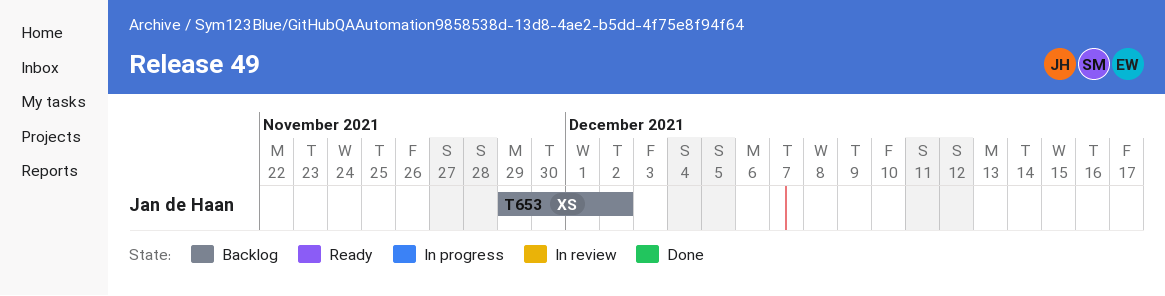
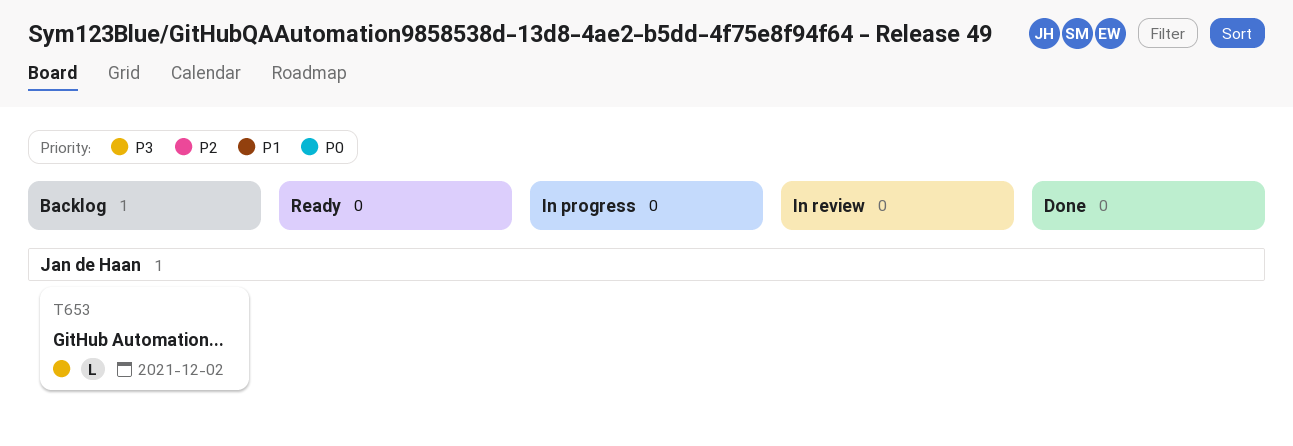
T653, estimate: XS -> L

